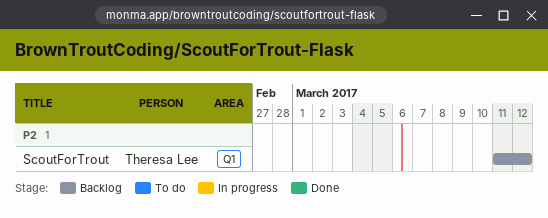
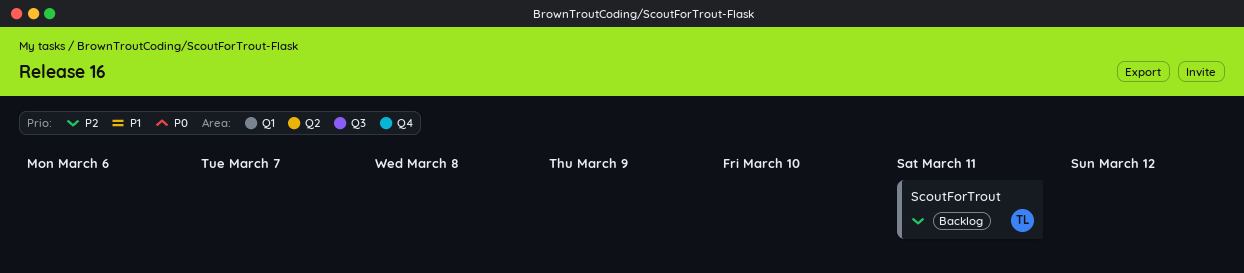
ScoutForTrout, due: Mar 12 -> Mar 11

